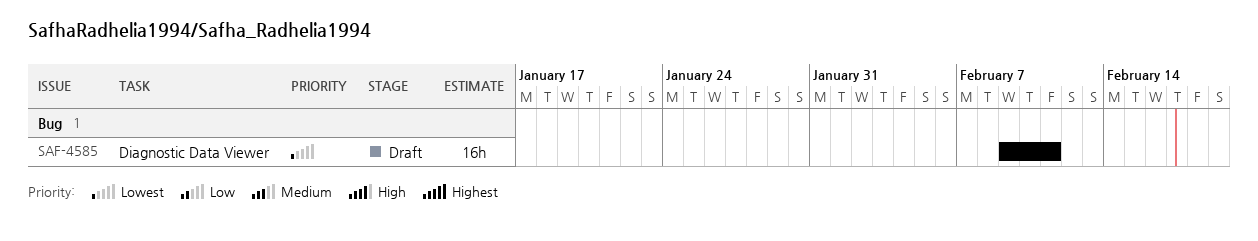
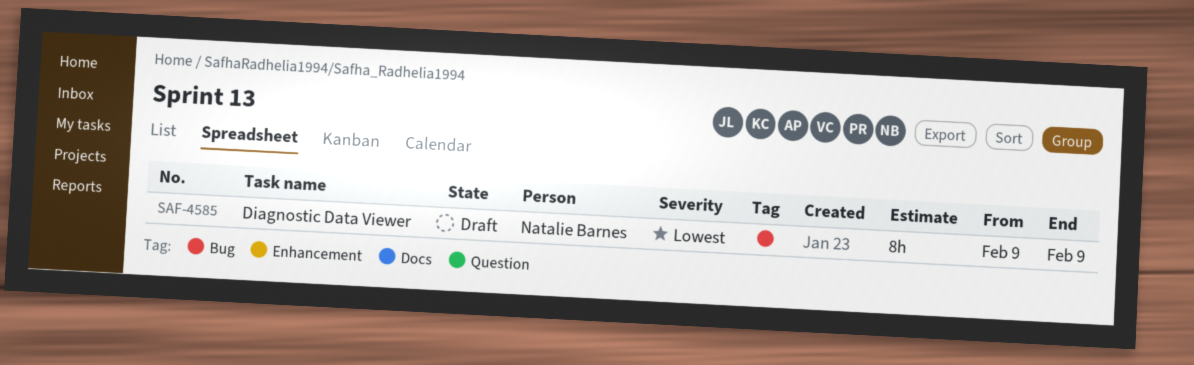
SAF-4585, estimate: 16h -> 8h
SAF-4585, due: Feb 11 -> Feb 9

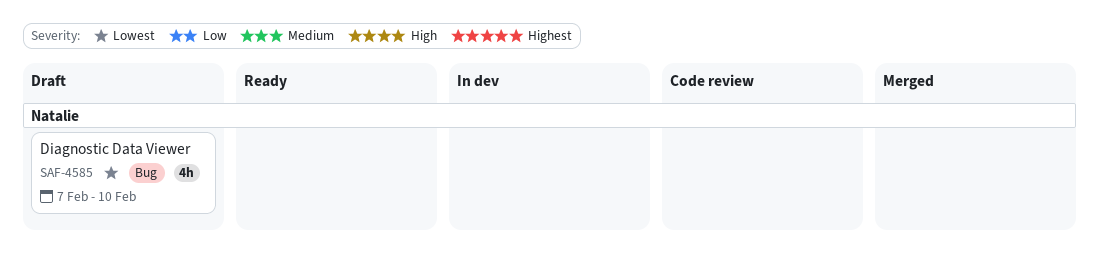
SAF-4585, estimate: 8h -> 4h
SAF-4585, start: Feb 9 -> Feb 7
SAF-4585, due: Feb 9 -> Feb 10

